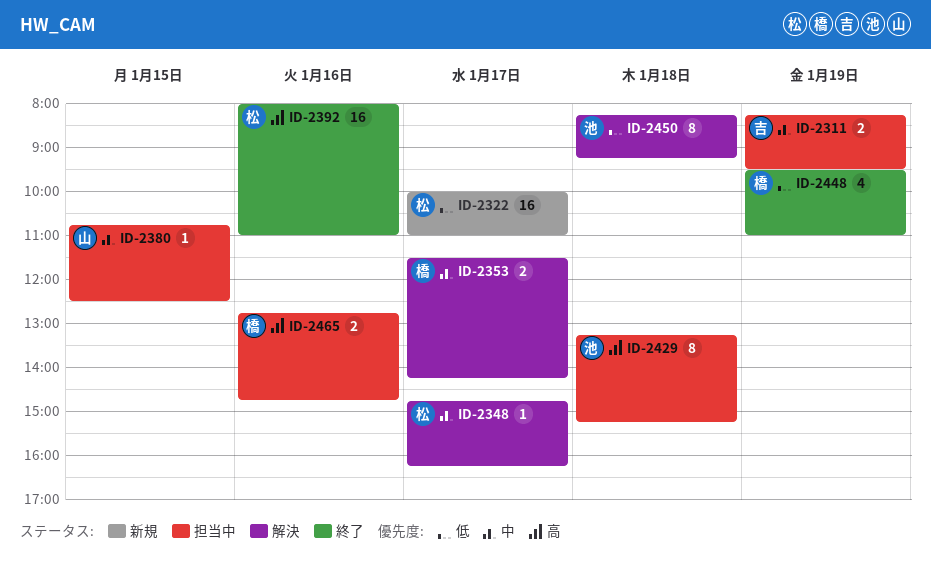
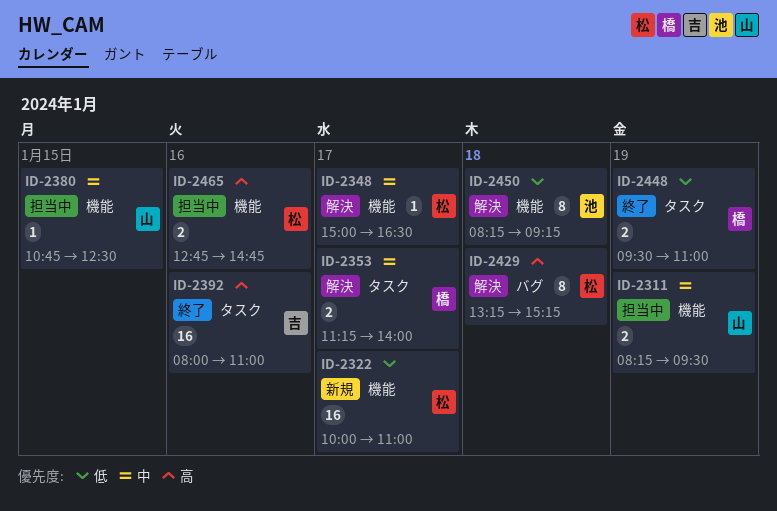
ID-2311, owner: 吉 -> 山
ID-2348, begins: 14:45 -> 15:00
ID-2348, ends: 16:15 -> 16:30
ID-2353, begins: 11:30 -> 11:15
ID-2353, ends: 14:15 -> 14:00
ID-2392, owner: 松 -> 吉
ID-2429, status: 担当中 -> 解決
ID-2429, owner: 池 -> 松
ID-2448, estimate: 4 -> 2
ID-2465, owner: 橋 -> 松

